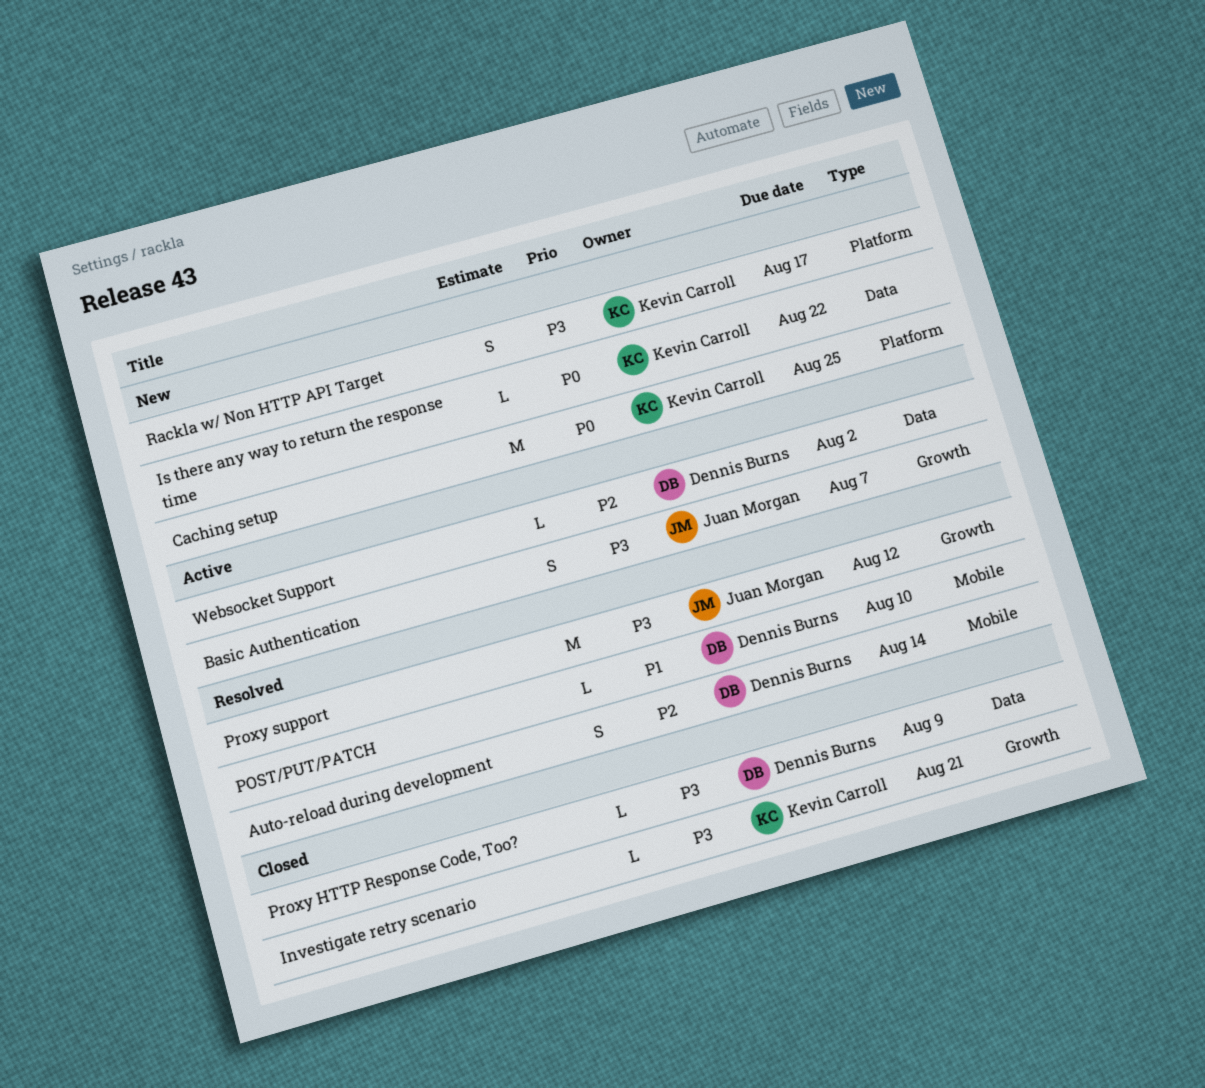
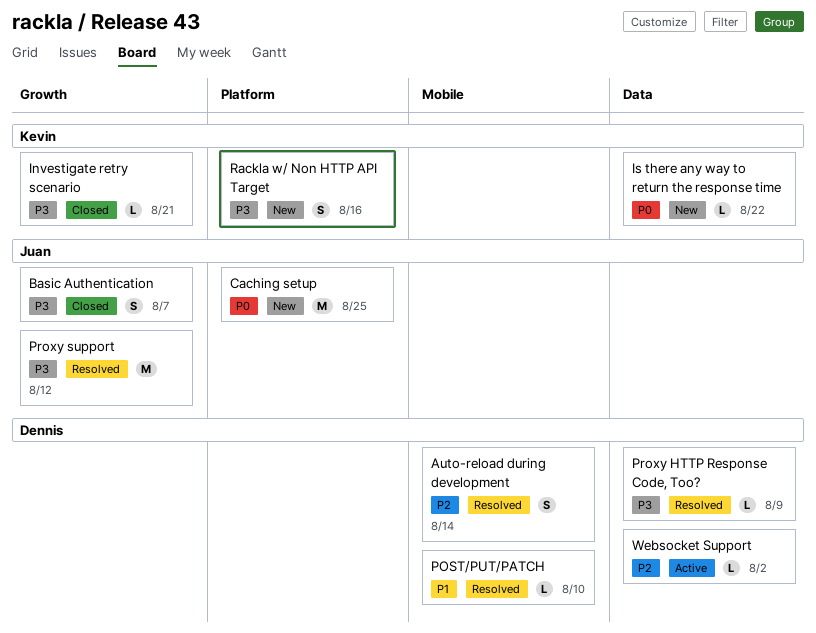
Basic Authentication, status: Active -> Closed
Caching setup, owner: Kevin Carroll -> Juan Morgan
Proxy HTTP Response Code, Too?, status: Closed -> Resolved
Rackla w/ Non HTTP API Target, due: Aug 17 -> Aug 16

